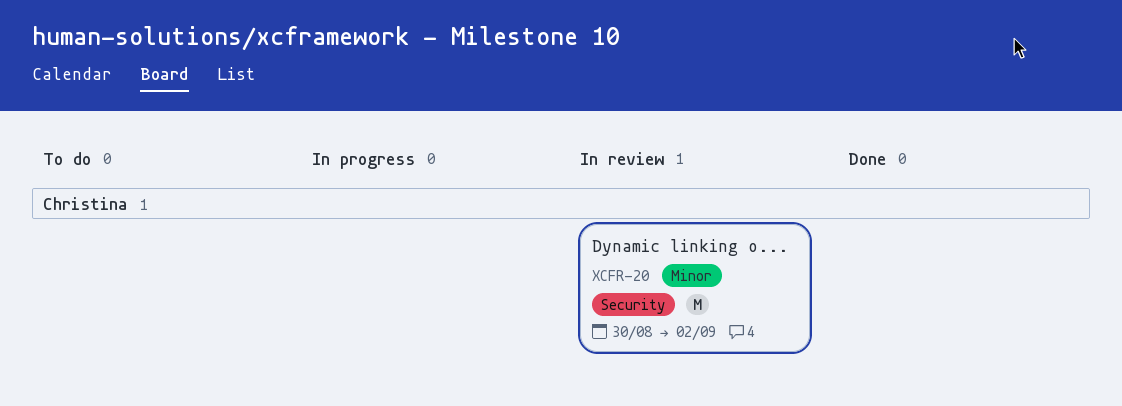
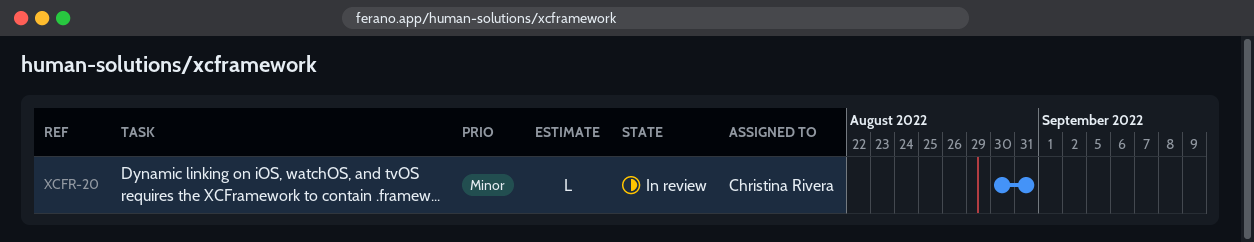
XCFR-20, estimate: M -> L
XCFR-20, due: Sep 2 -> Aug 31

